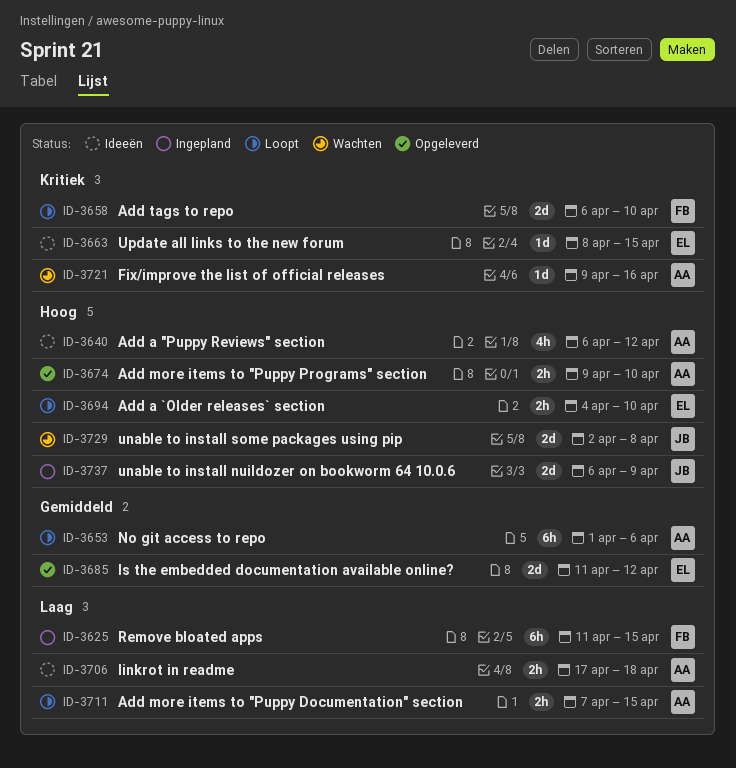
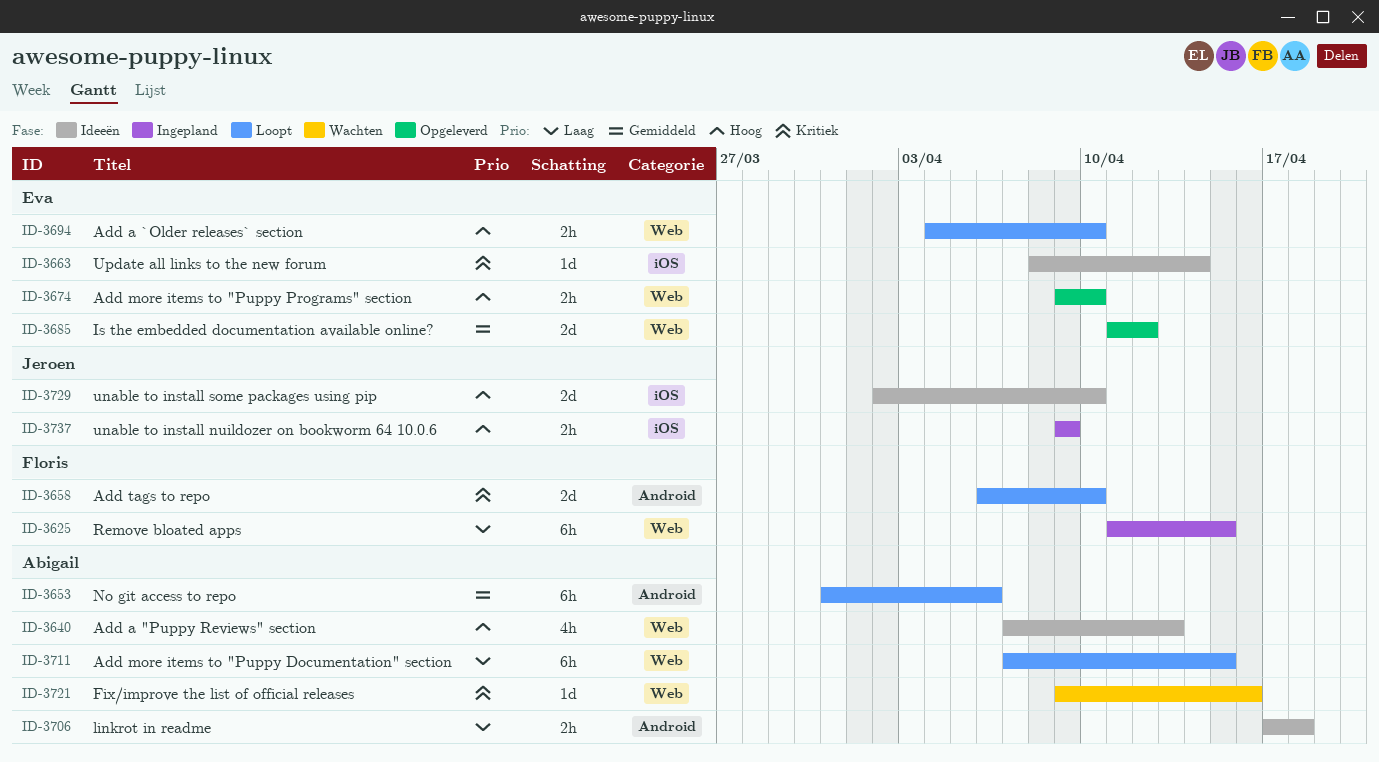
ID-3640, start: Apr 6 -> Apr 7
ID-3640, due: Apr 12 -> Apr 13
ID-3653, start: Apr 1 -> Mar 31
ID-3663, due: Apr 15 -> Apr 14
ID-3674, owner: Abigail -> Eva
ID-3711, estimate: 2h -> 6h
ID-3729, status: Wachten -> Ideeën
ID-3729, due: Apr 8 -> Apr 10
ID-3737, estimate: 2d -> 2h
ID-3737, start: Apr 6 -> Apr 9

